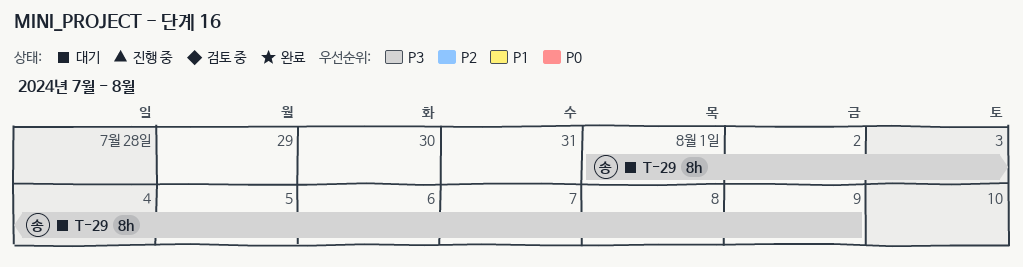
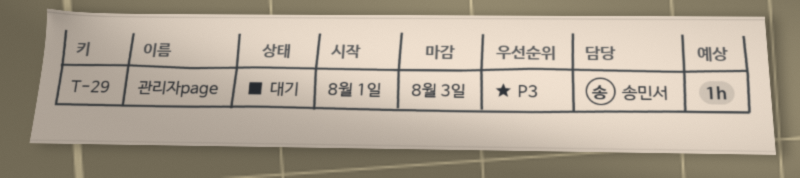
T-29, estimate: 8h -> 1h
T-29, due: Aug 9 -> Aug 3

